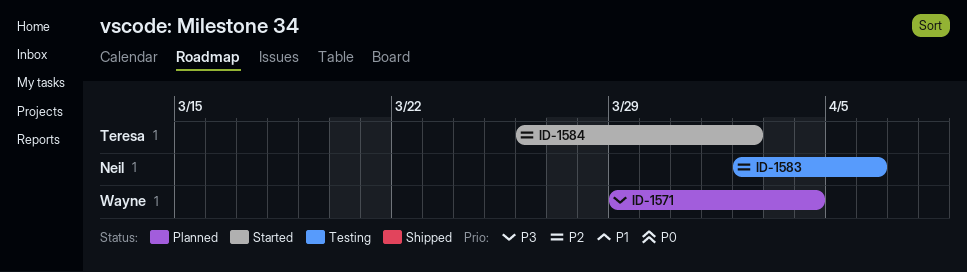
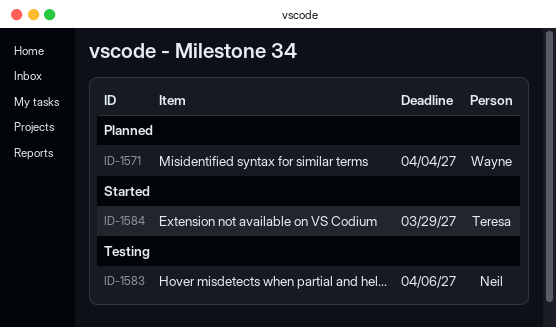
ID-1584, due: Apr 2 -> Mar 29

